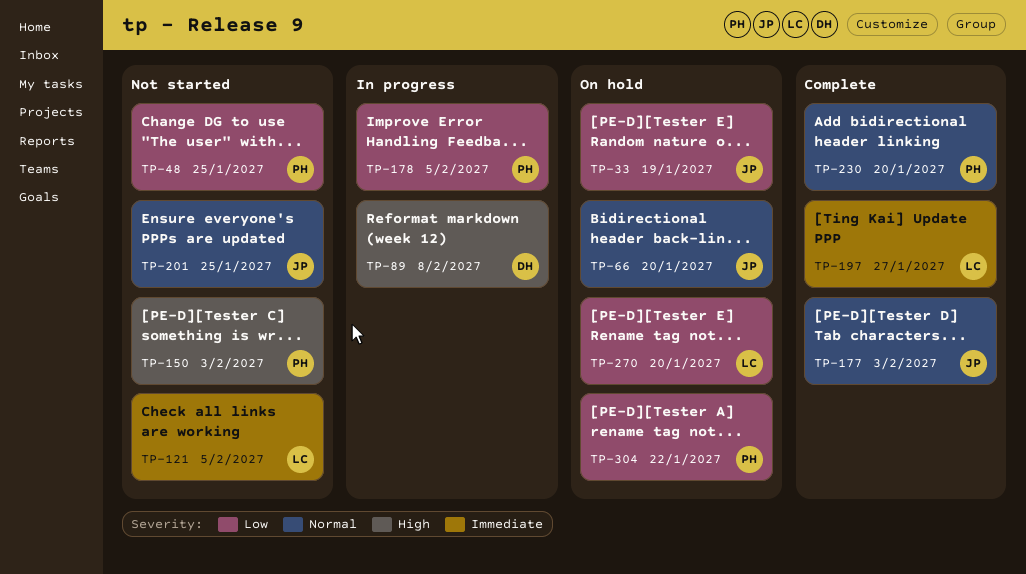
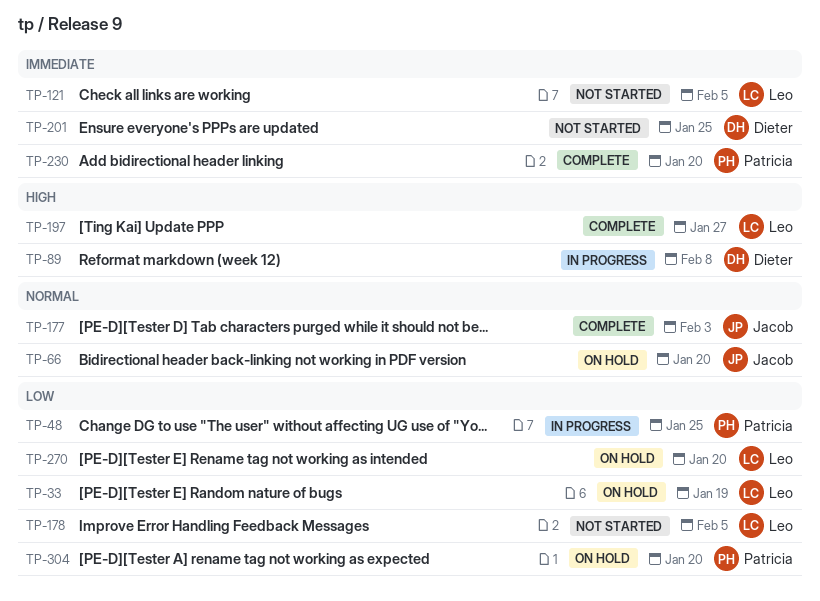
TP-33, owner: Jacob -> Leo
TP-48, status: Not started -> In progress
TP-150: present -> none
TP-178, status: In progress -> Not started
TP-178, owner: Patricia -> Leo
TP-197, priority: Immediate -> High
TP-201, owner: Jacob -> Dieter
TP-201, priority: Normal -> Immediate
TP-230, priority: Normal -> Immediate
TP-304, due: Jan 22 -> Jan 20

